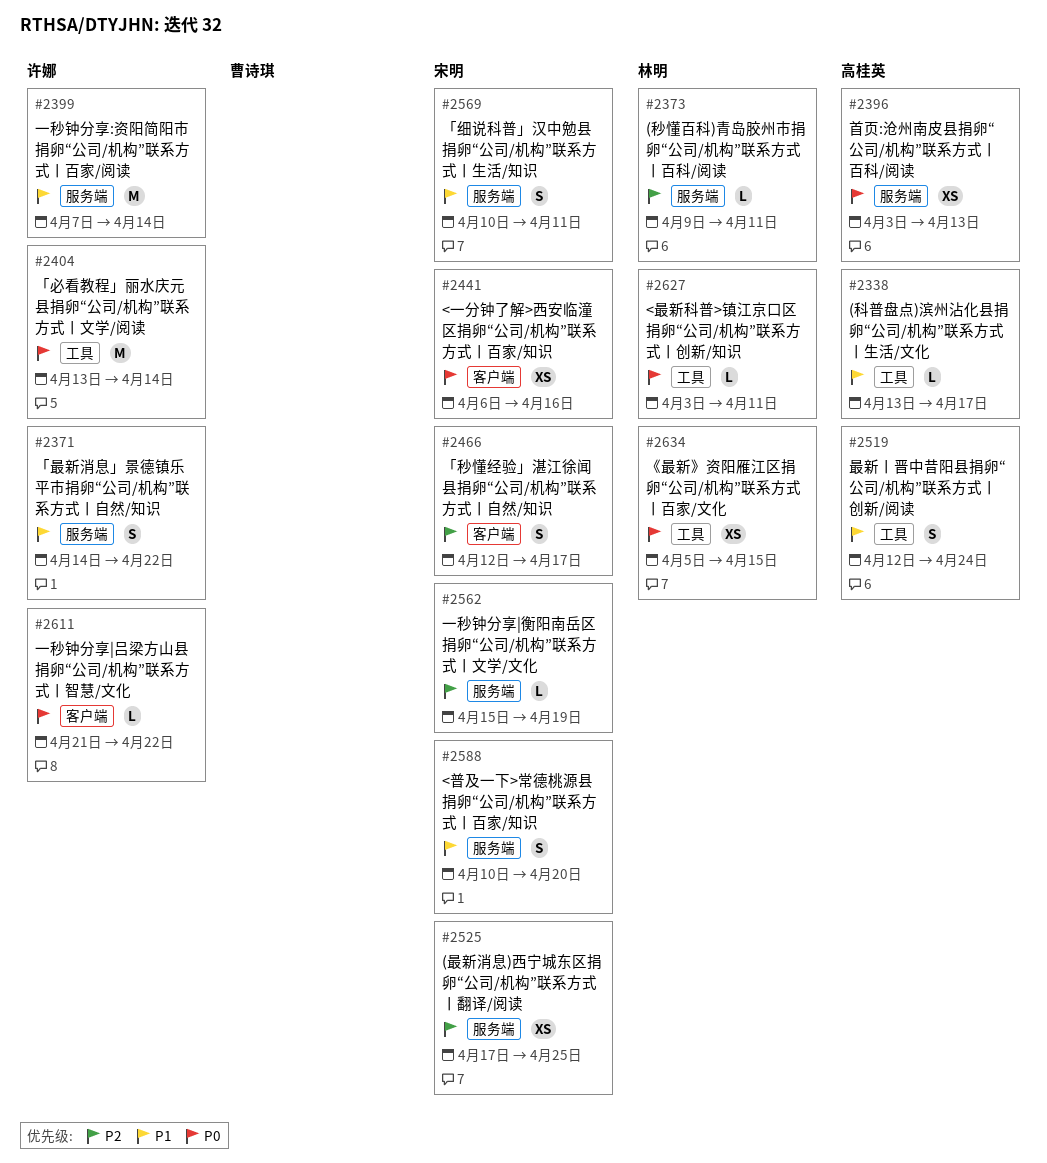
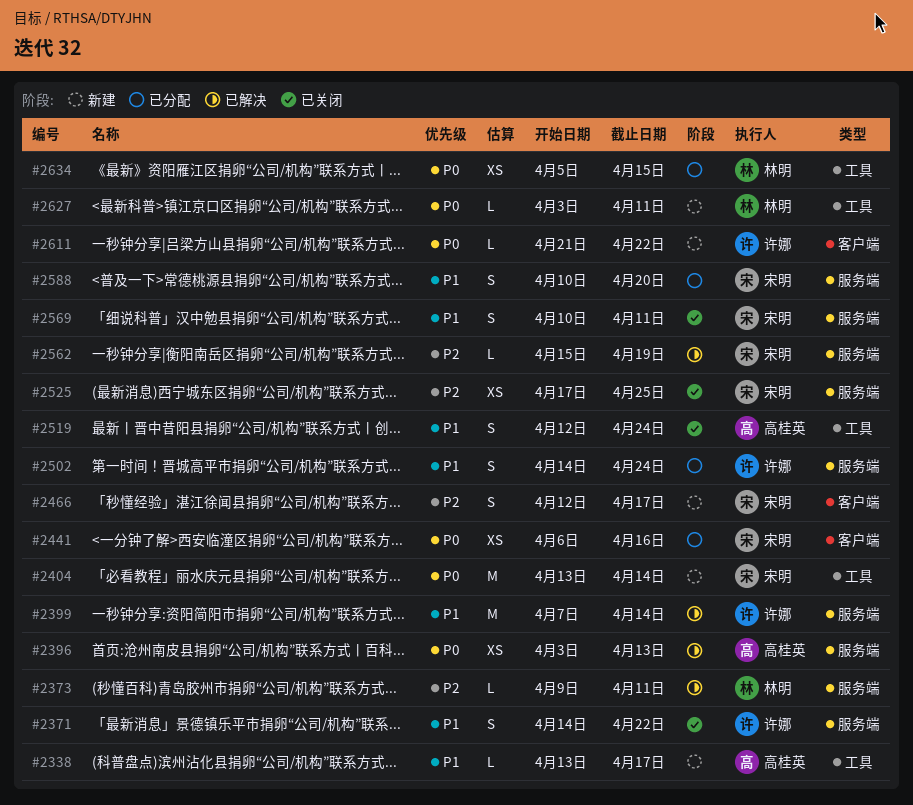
#2404, owner: 许娜 -> 宋明
#2502: none -> present

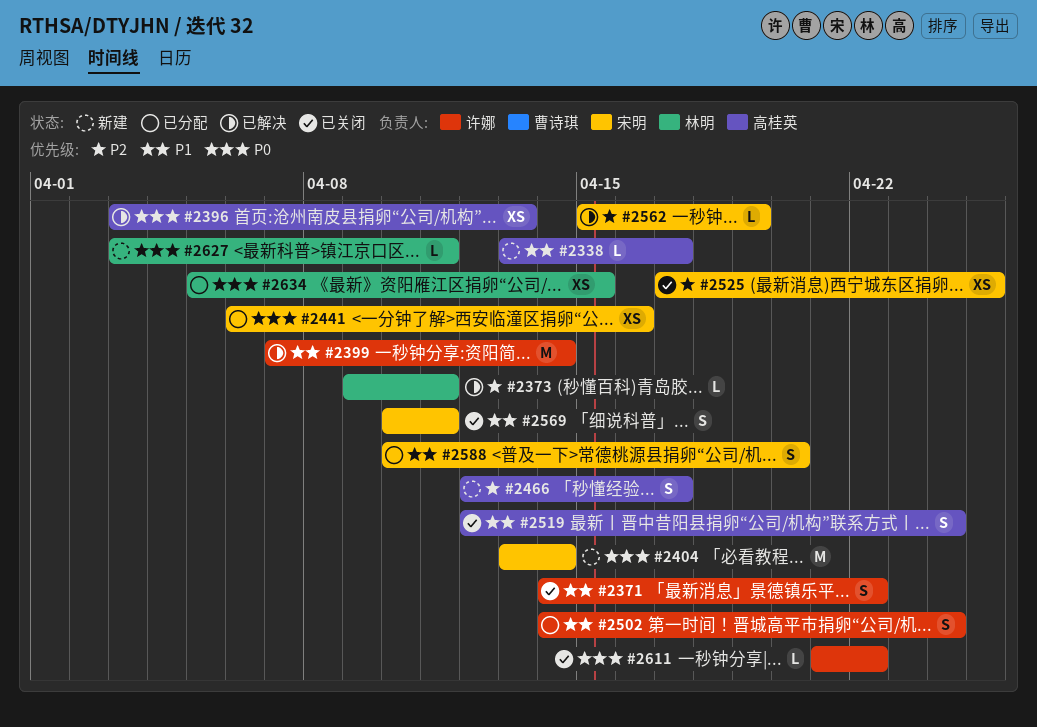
#2466, owner: 宋明 -> 高桂英
#2611, status: 新建 -> 已关闭

